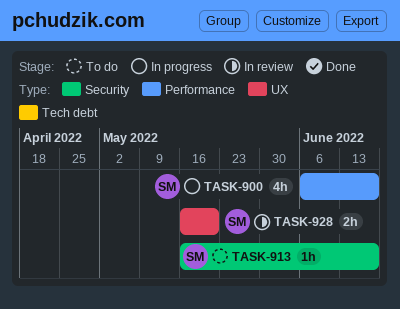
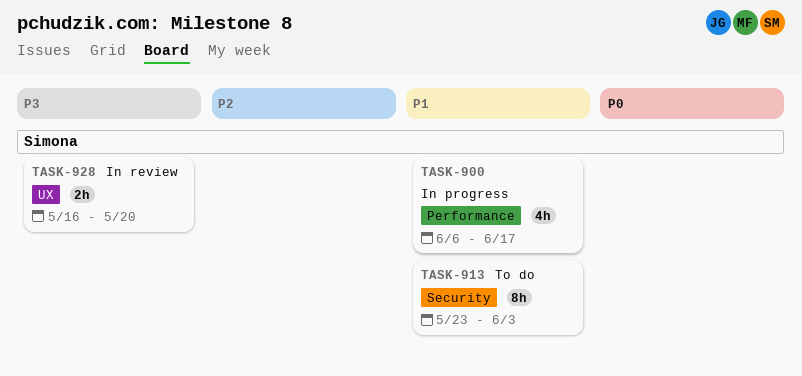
TASK-913, estimate: 1h -> 8h
TASK-913, start: May 16 -> May 23
TASK-913, due: Jun 17 -> Jun 3

